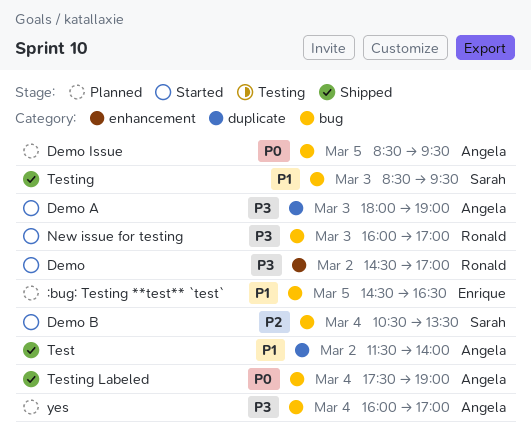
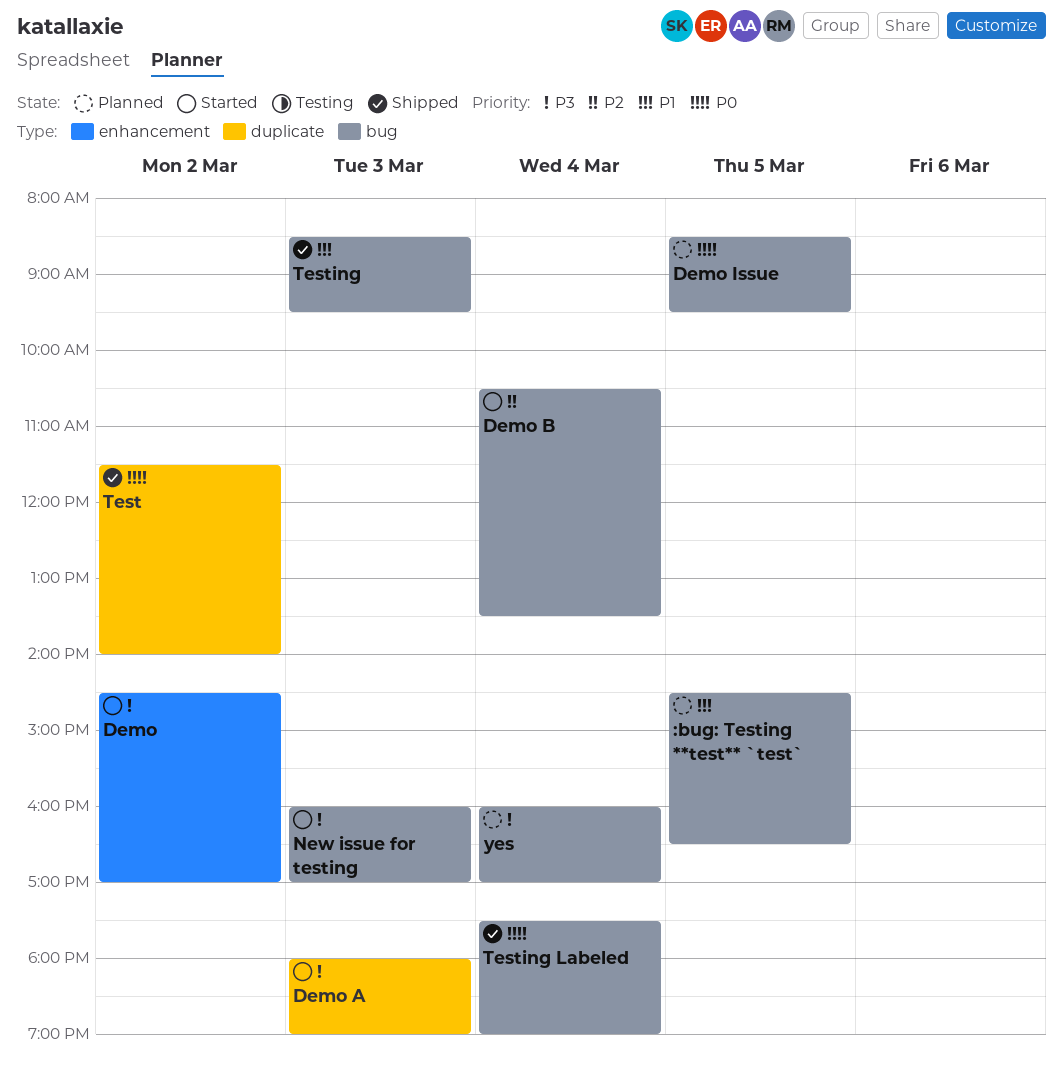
Test, priority: P1 -> P0

